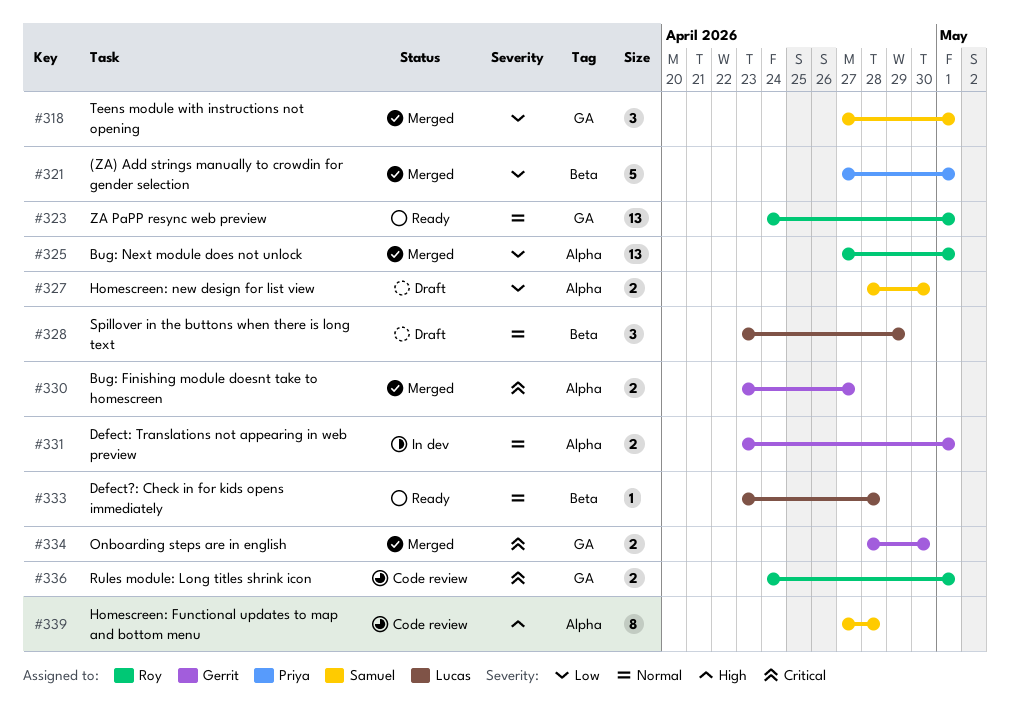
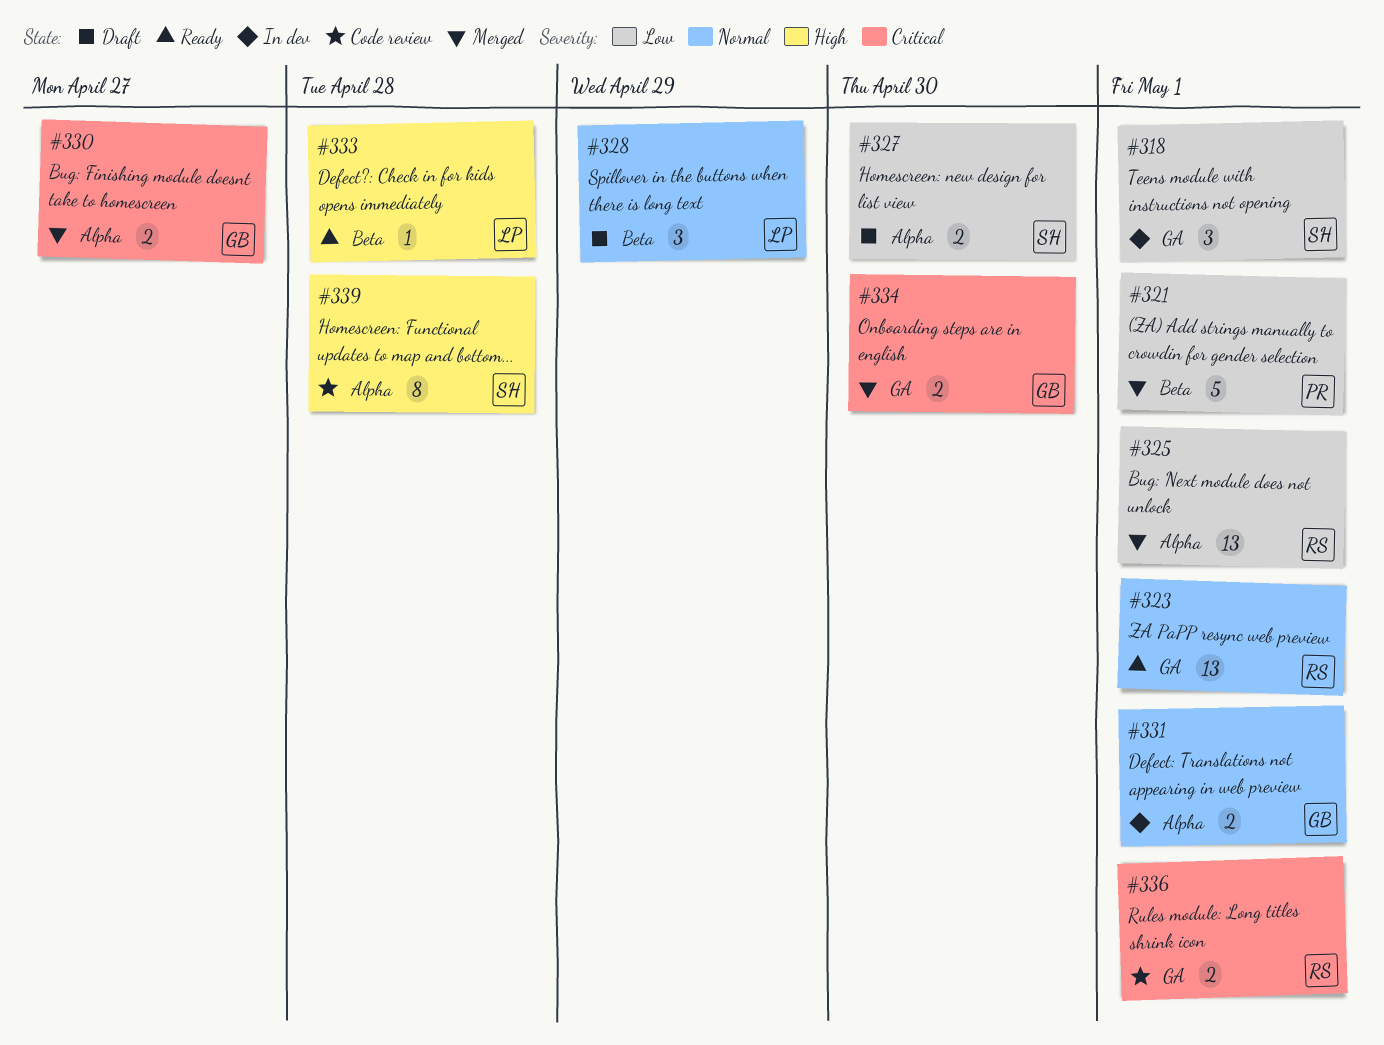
#318, status: Merged -> In dev
#333, priority: Normal -> High

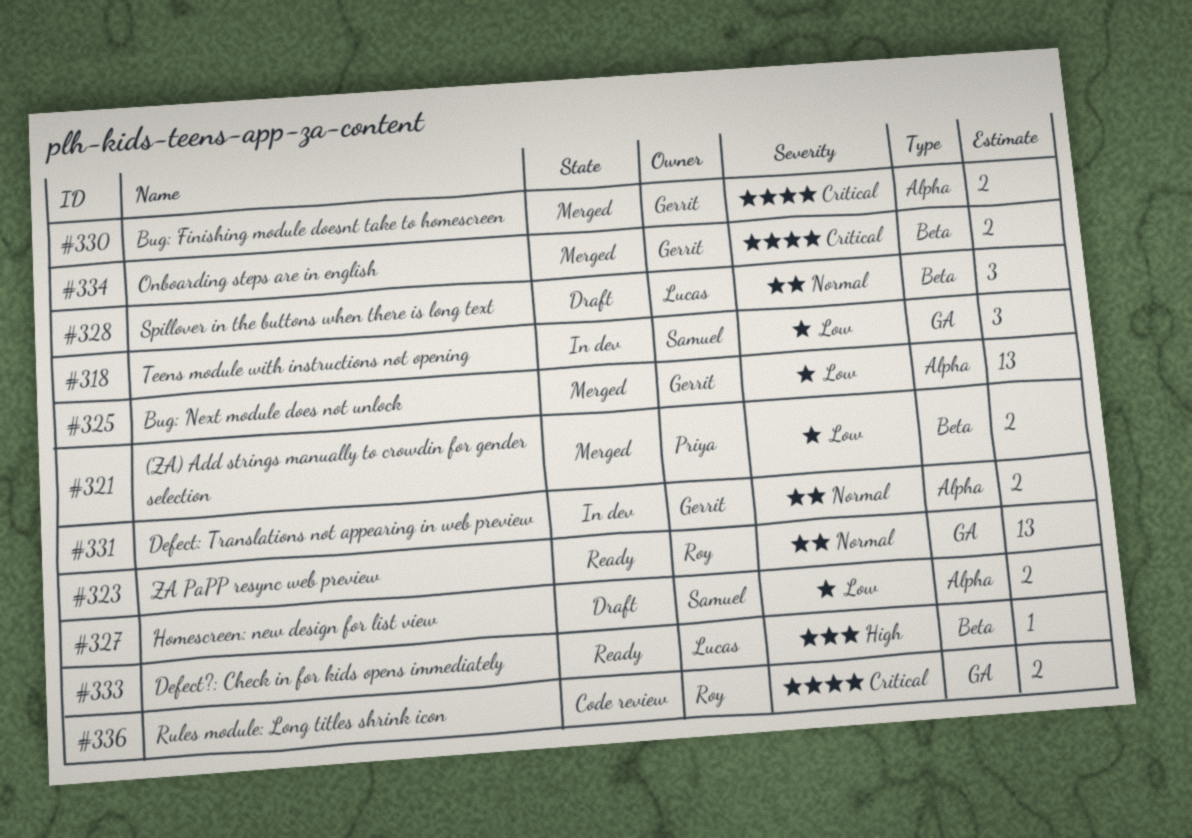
#321, estimate: 5 -> 2
#325, owner: Roy -> Gerrit
#334, label: GA -> Beta
#339: present -> none

